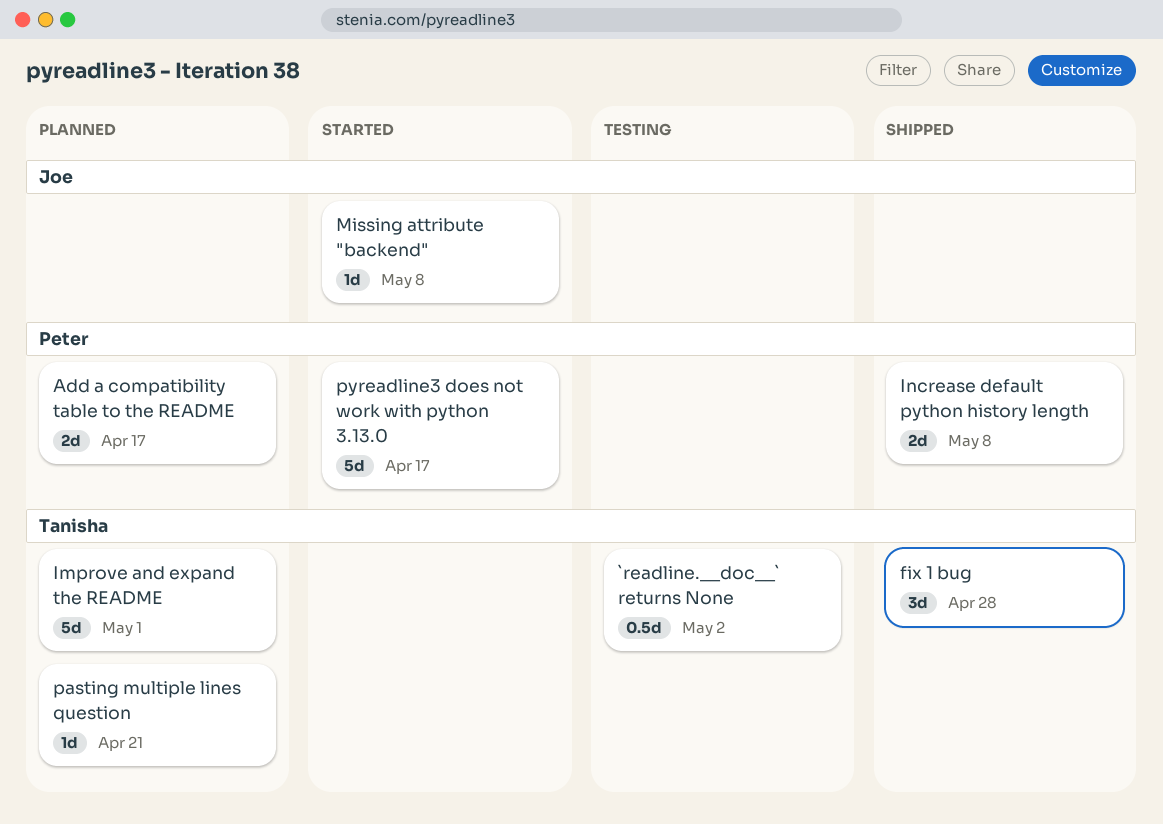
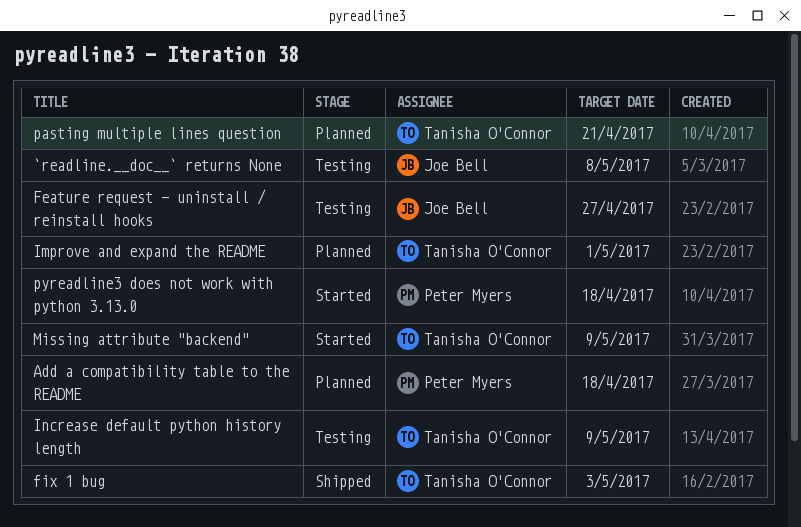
`readline.__doc__` returns None, owner: Tanisha O'Connor -> Joe Bell
`readline.__doc__` returns None, due: May 2 -> May 8
Add a compatibility table to the README, due: Apr 17 -> Apr 18
Feature request - uninstall / reinstall hooks: none -> present
fix 1 bug, due: Apr 28 -> May 3
Increase default python history length, status: Shipped -> Testing
Increase default python history length, owner: Peter Myers -> Tanisha O'Connor
Increase default python history length, due: May 8 -> May 9
Missing attribute "backend", owner: Joe Bell -> Tanisha O'Connor
Missing attribute "backend", due: May 8 -> May 9
pyreadline3 does not work with python 3.13.0, due: Apr 17 -> Apr 18

